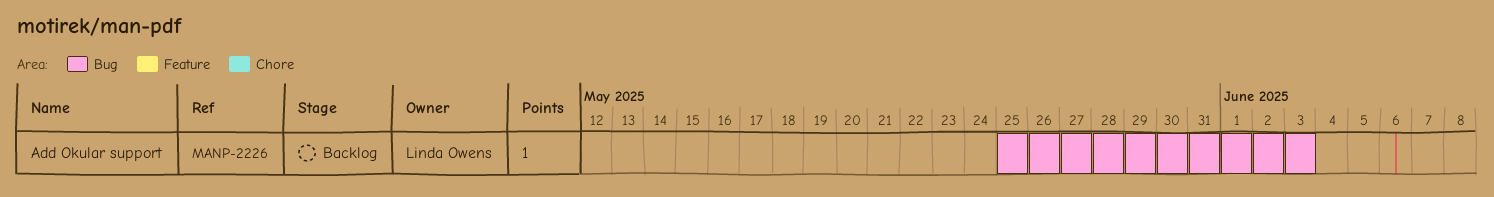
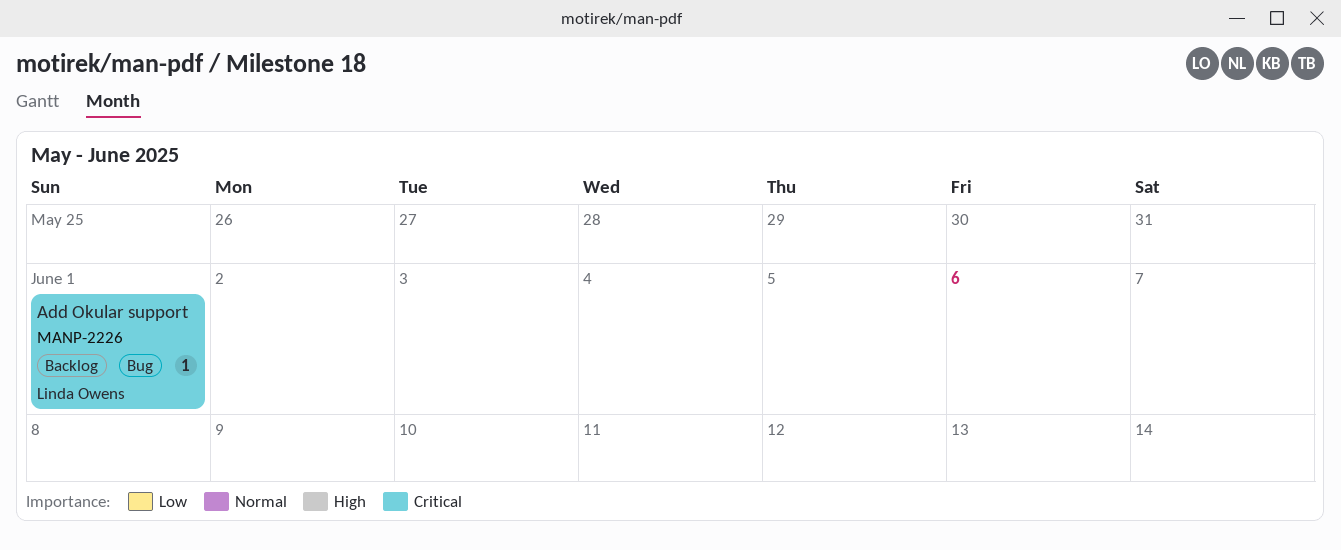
MANP-2226, due: Jun 3 -> Jun 1

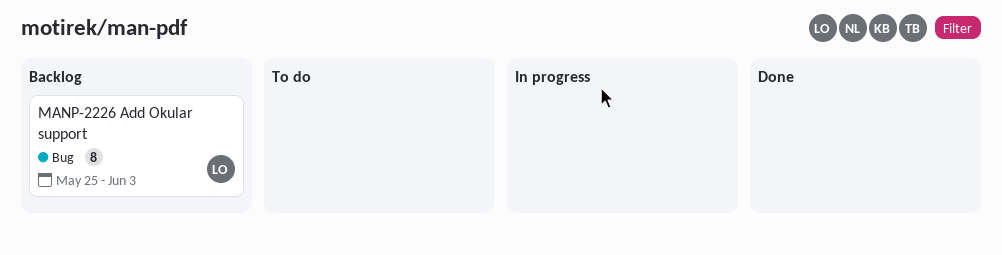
MANP-2226, estimate: 1 -> 8
MANP-2226, due: Jun 1 -> Jun 3

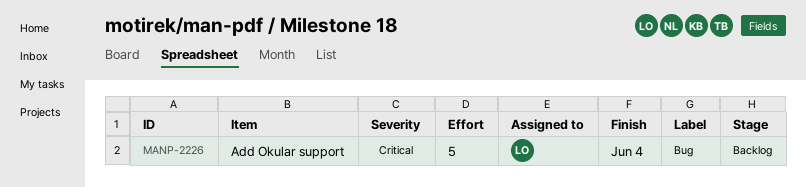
MANP-2226, estimate: 8 -> 5
MANP-2226, due: Jun 3 -> Jun 4

